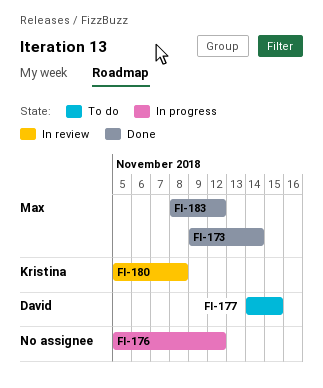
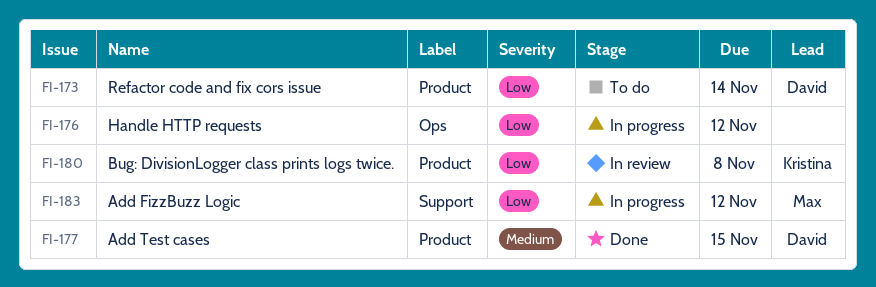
FI-173, status: Done -> To do
FI-173, owner: Max -> David
FI-177, status: To do -> Done
FI-183, status: Done -> In progress

